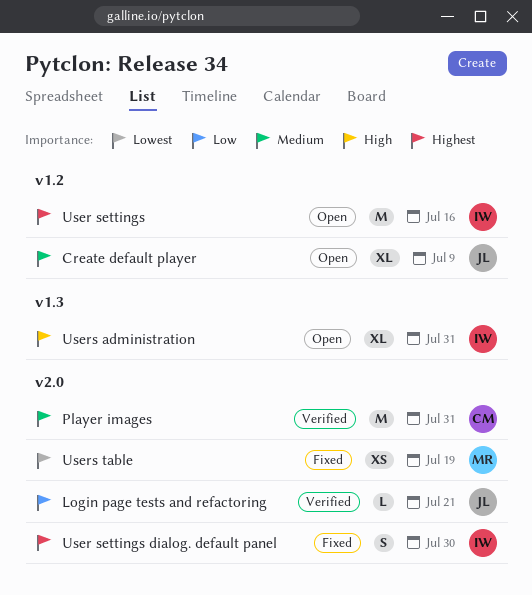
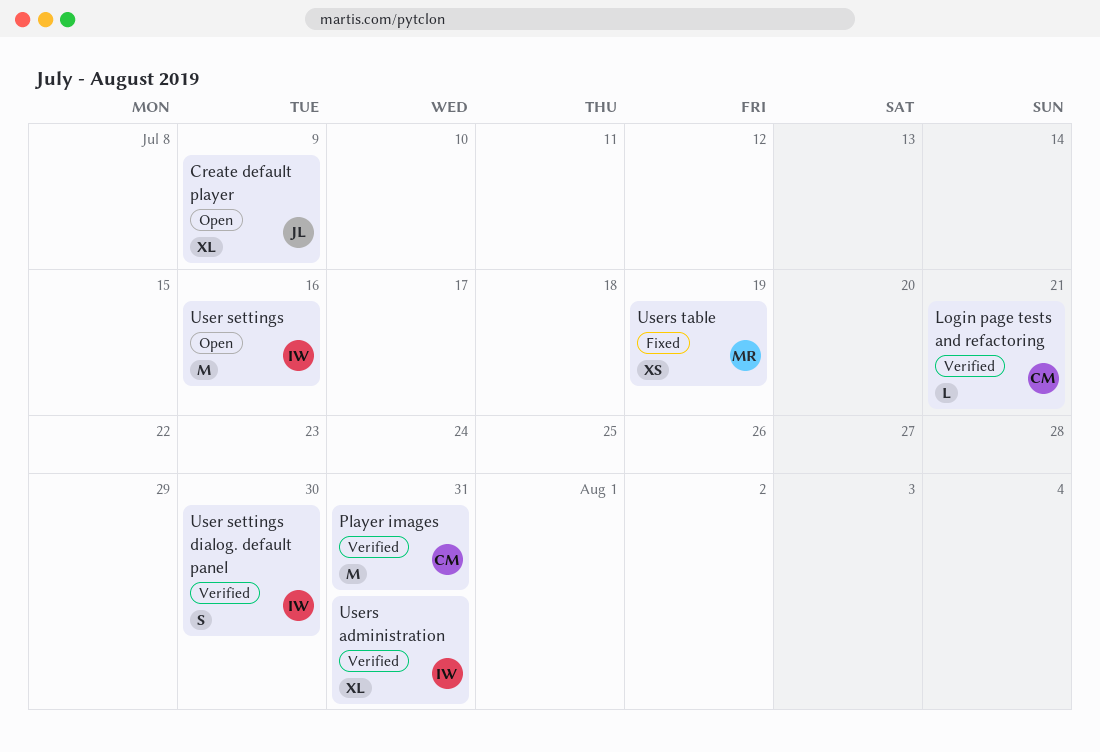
Login page tests and refactoring, owner: JL -> CM
User settings dialog. default panel, status: Fixed -> Verified
Users administration, status: Open -> Verified

